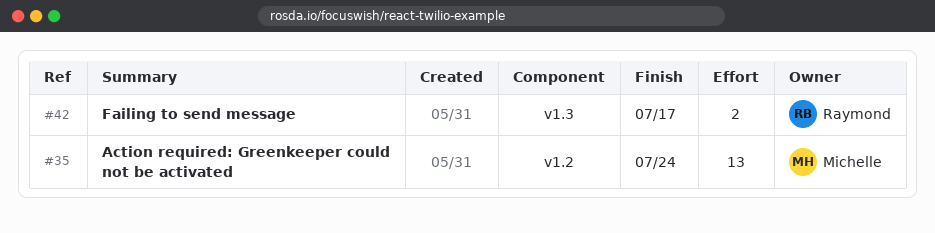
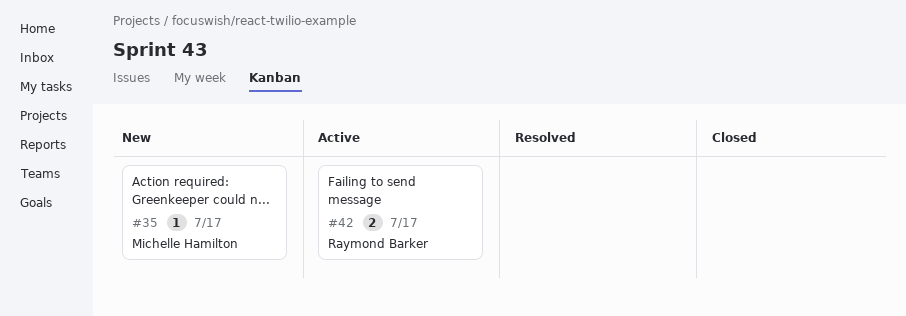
#35, estimate: 13 -> 1
#35, due: Jul 24 -> Jul 17

